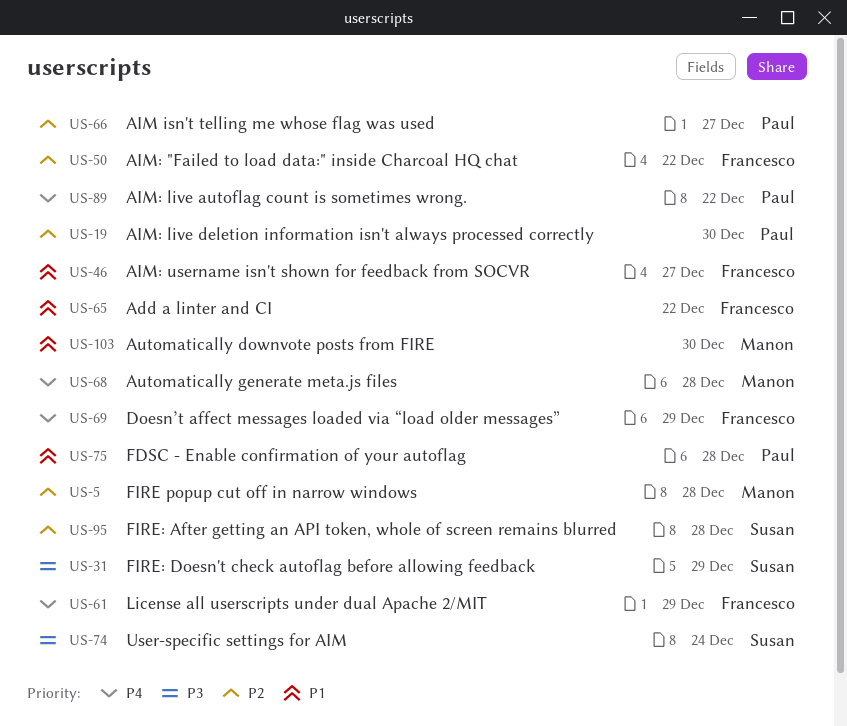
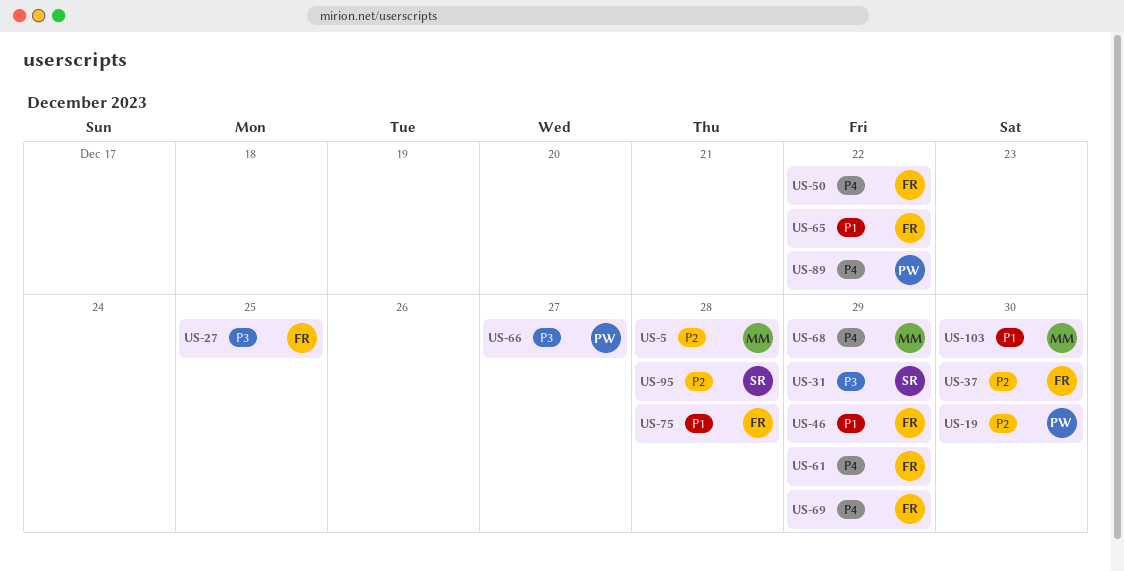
US-27: none -> present
US-37: none -> present
US-46, due: Dec 27 -> Dec 29
US-50, priority: P2 -> P4
US-66, priority: P2 -> P3
US-68, due: Dec 28 -> Dec 29
US-74: present -> none
US-75, owner: Paul -> Francesco

